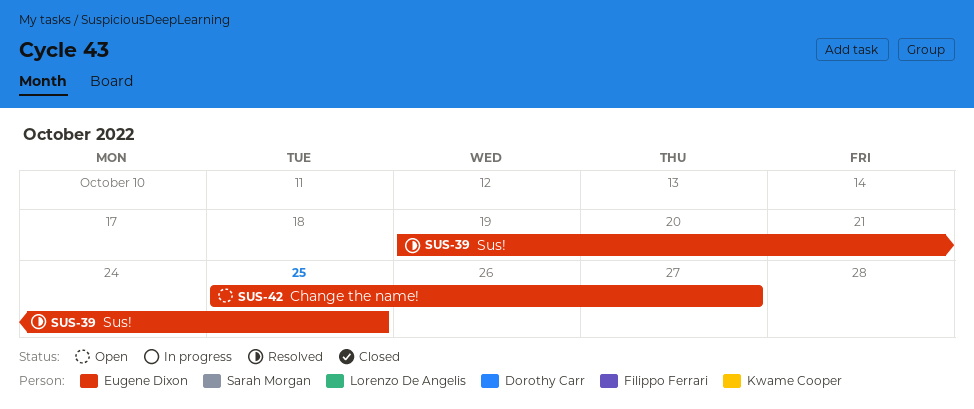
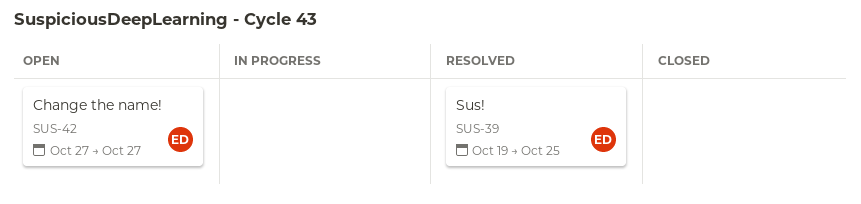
SUS-42, start: Oct 25 -> Oct 27

